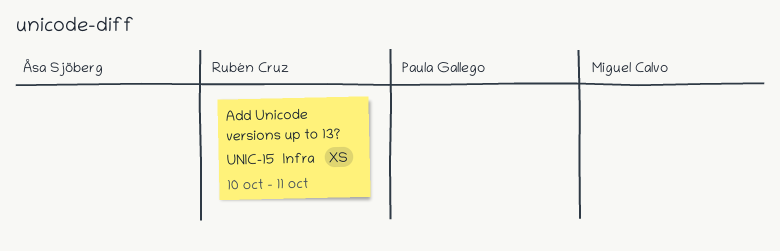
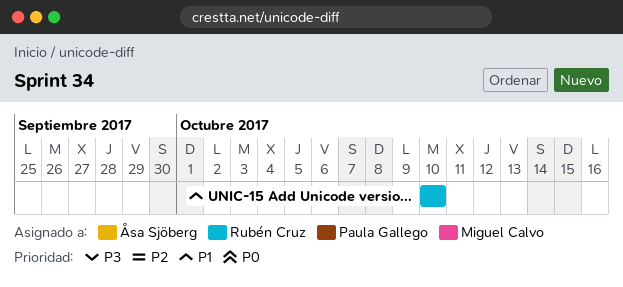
UNIC-15, due: Oct 11 -> Oct 10

